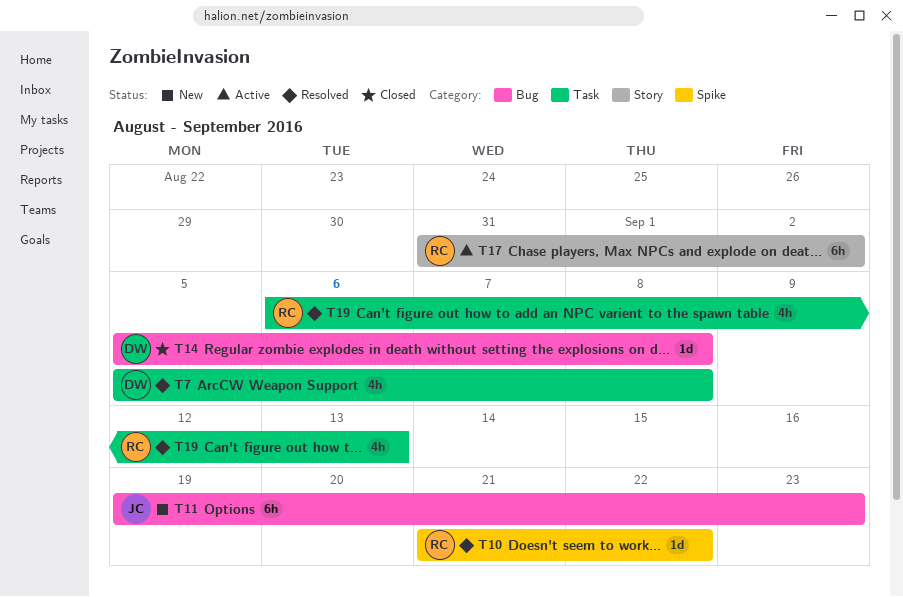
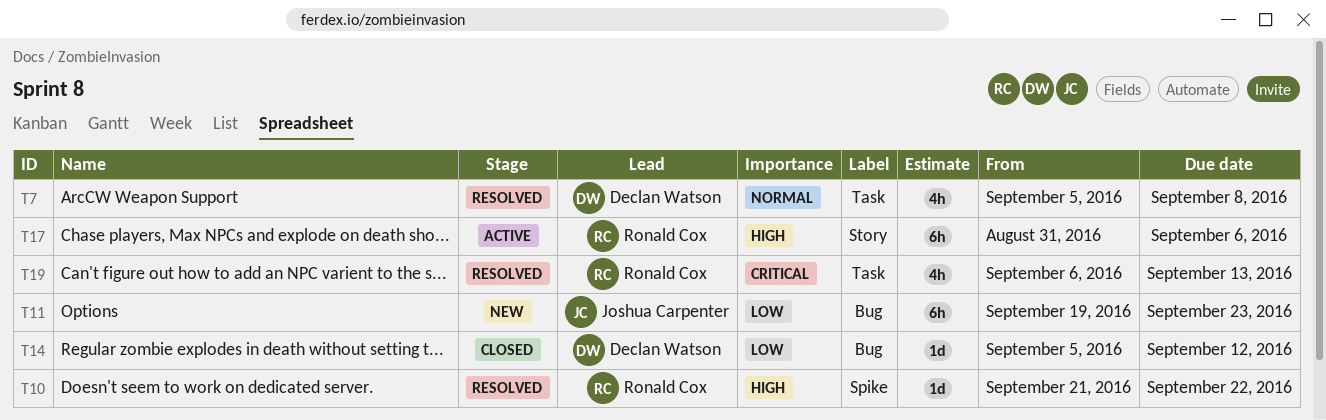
T14, due: Sep 8 -> Sep 12
T17, due: Sep 2 -> Sep 6

